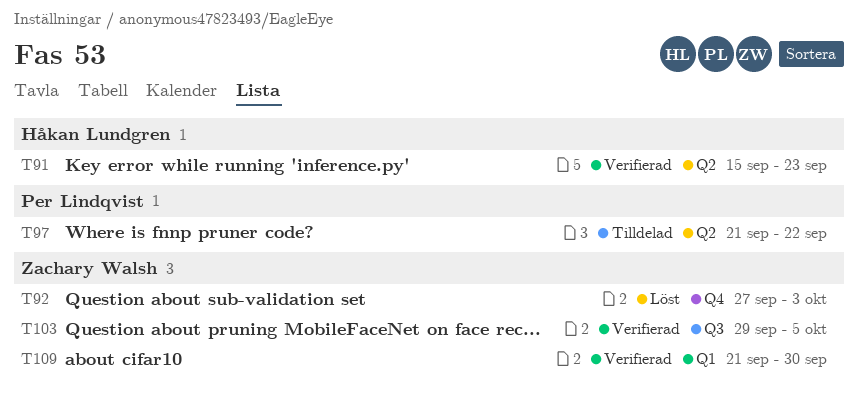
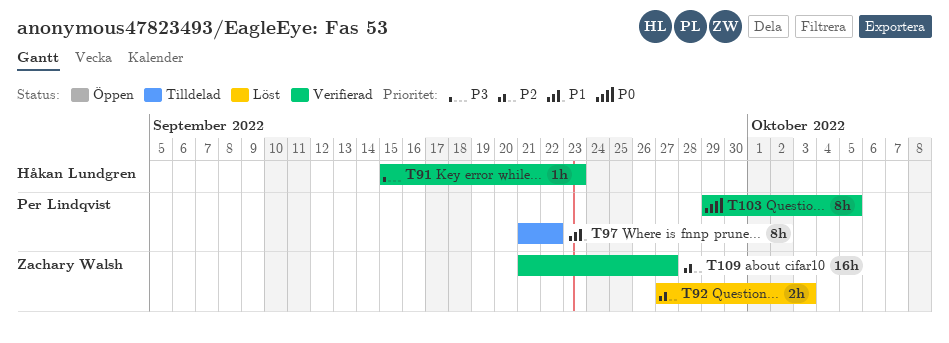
T103, owner: Zachary Walsh -> Per Lindqvist
T109, due: Sep 30 -> Sep 27

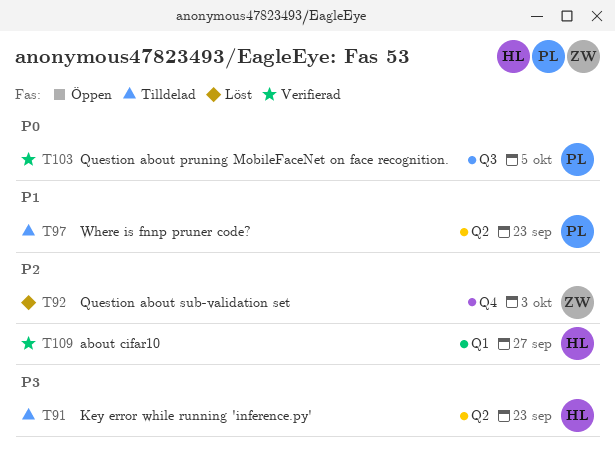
T91, status: Verifierad -> Tilldelad
T97, due: Sep 22 -> Sep 23
T109, owner: Zachary Walsh -> Håkan Lundgren

